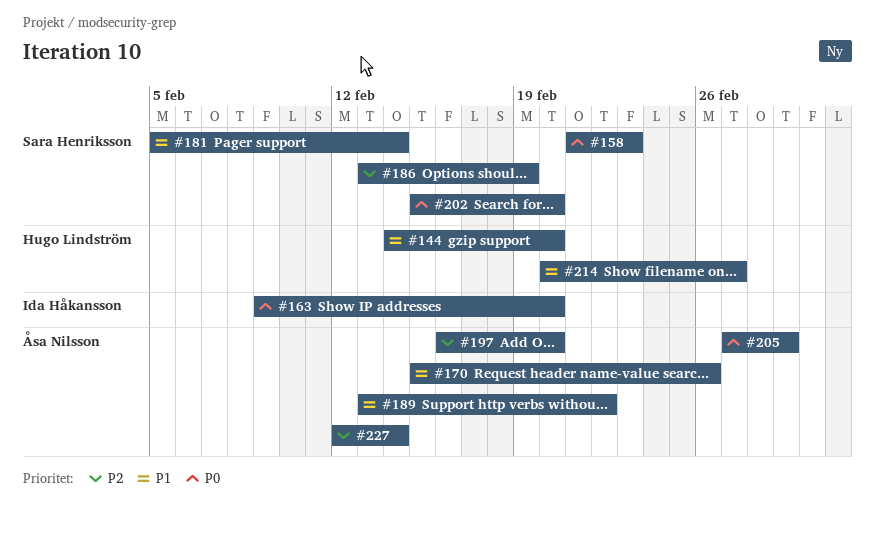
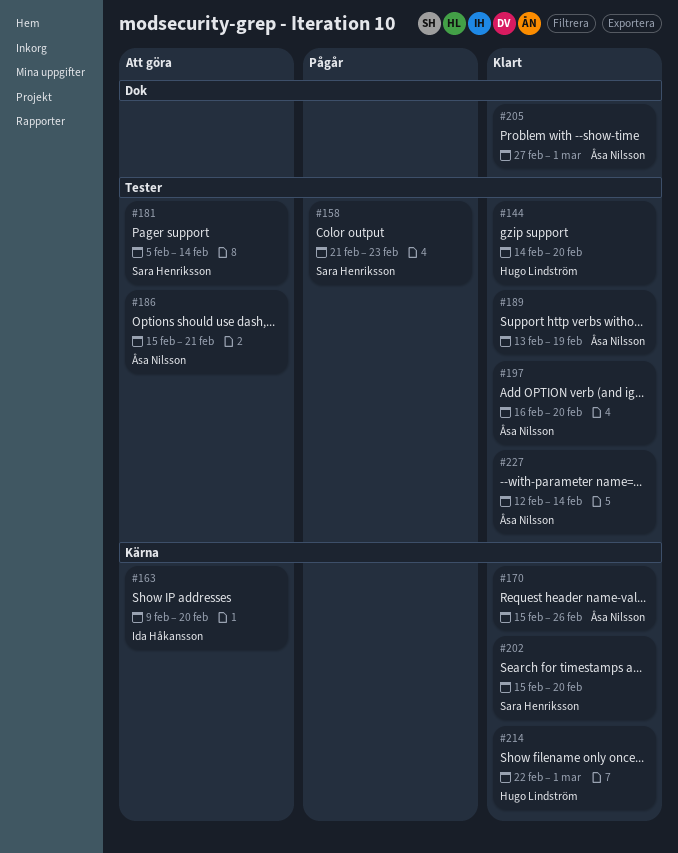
#186, owner: Sara Henriksson -> Åsa Nilsson
#186, start: Feb 13 -> Feb 15
#186, due: Feb 19 -> Feb 21
#189, due: Feb 22 -> Feb 19
#214, start: Feb 20 -> Feb 22
#214, due: Feb 27 -> Mar 1

